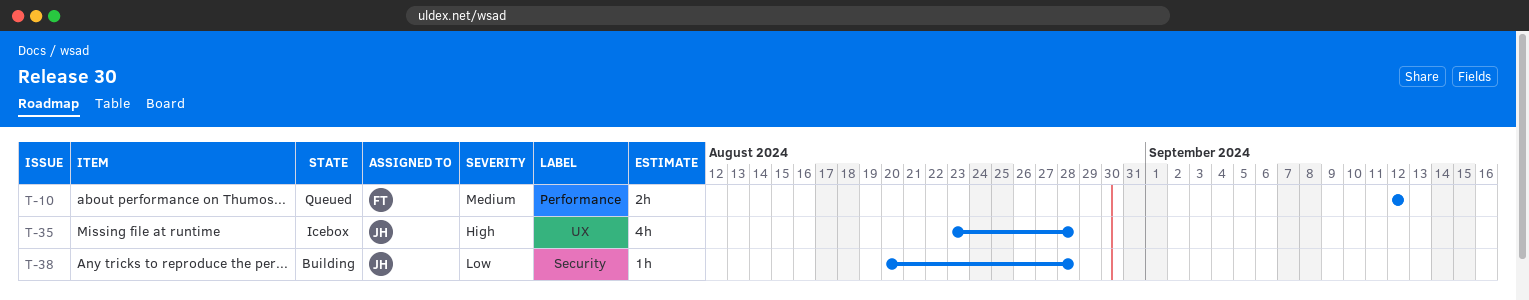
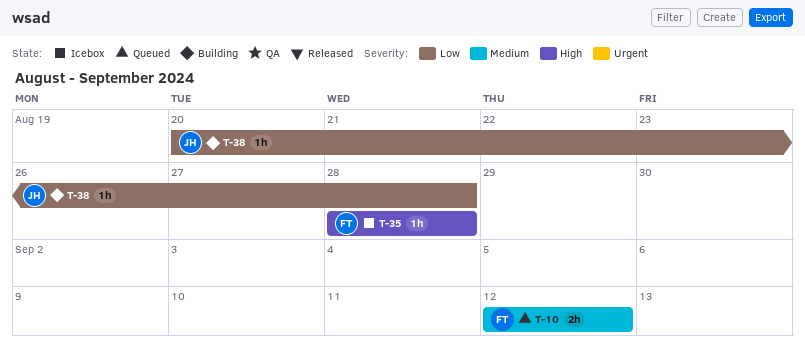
T-35, owner: JH -> FT
T-35, estimate: 4h -> 1h
T-35, start: Aug 23 -> Aug 28

